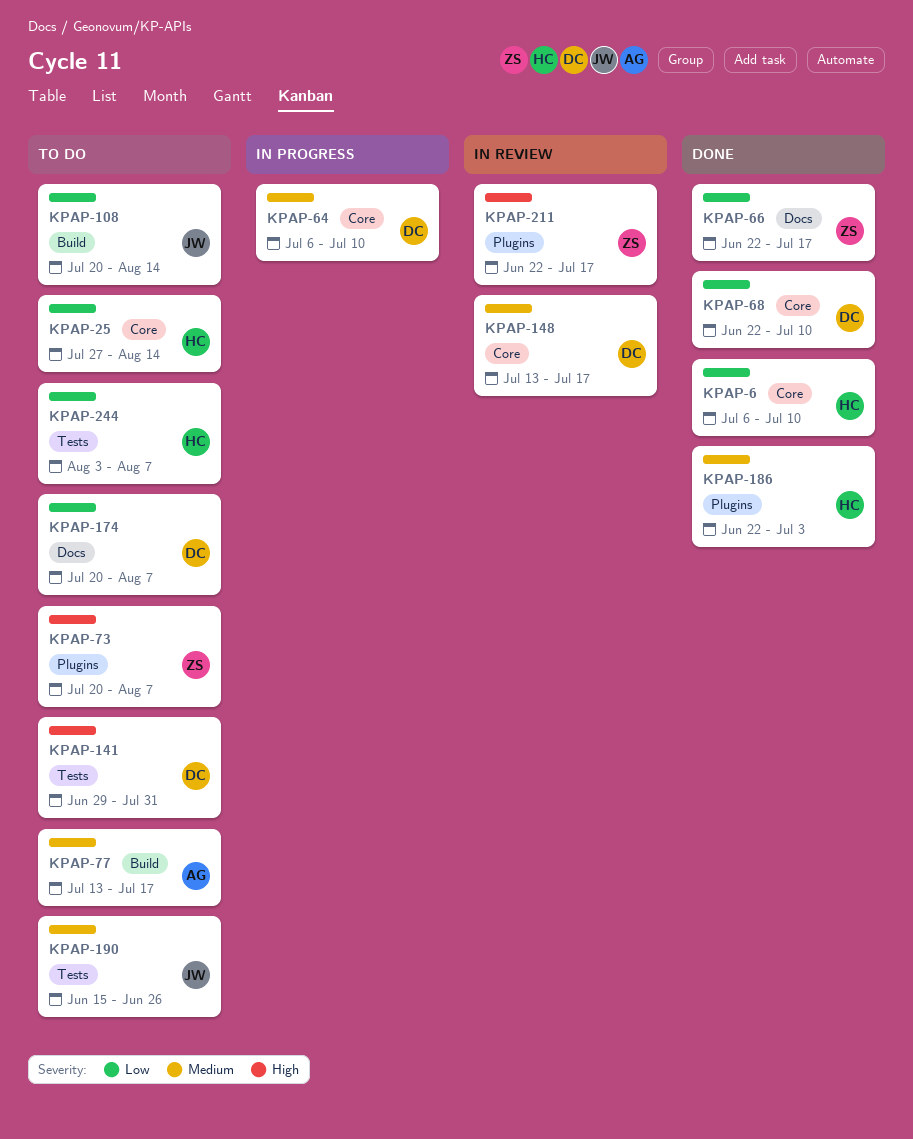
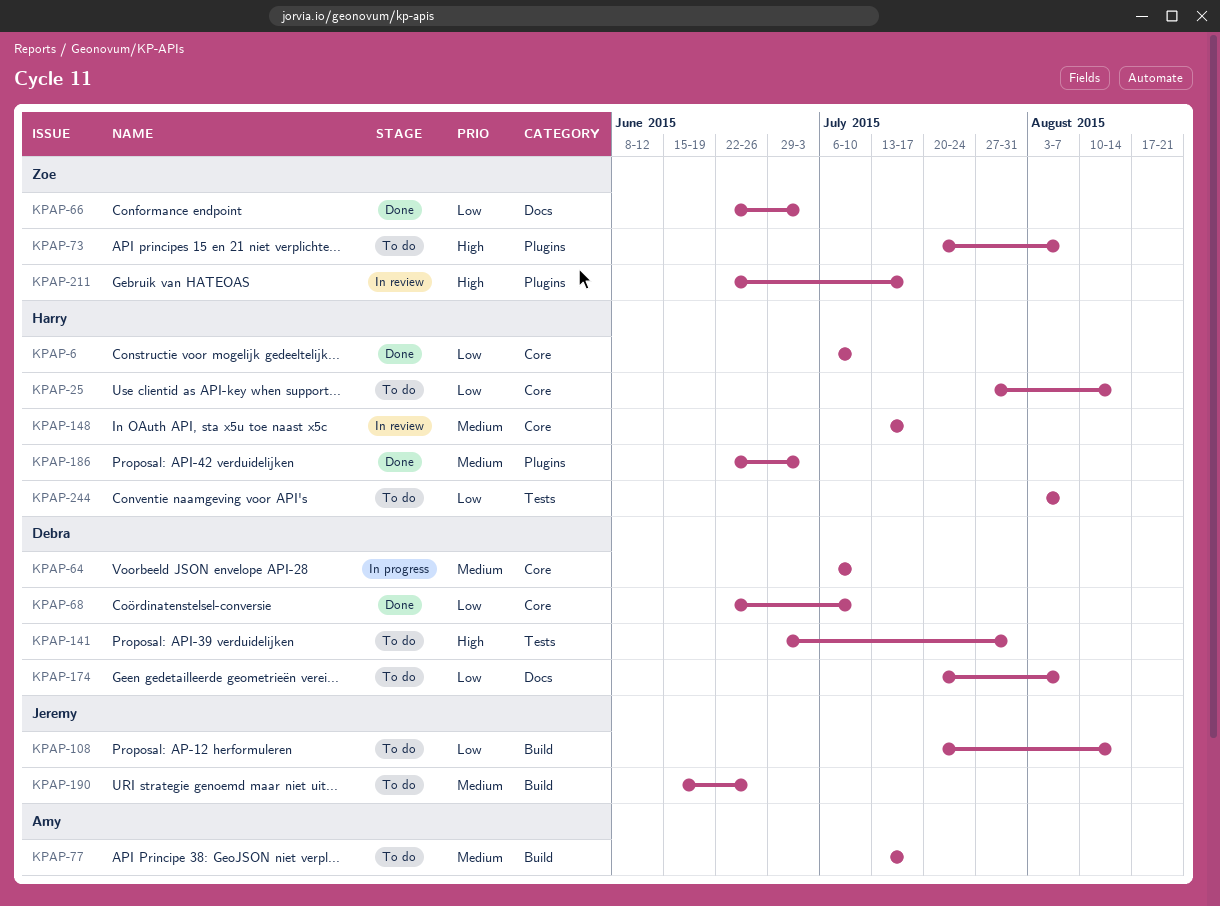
KPAP-66, due: Jul 17 -> Jul 3
KPAP-148, owner: Debra -> Harry
KPAP-190, label: Tests -> Build

